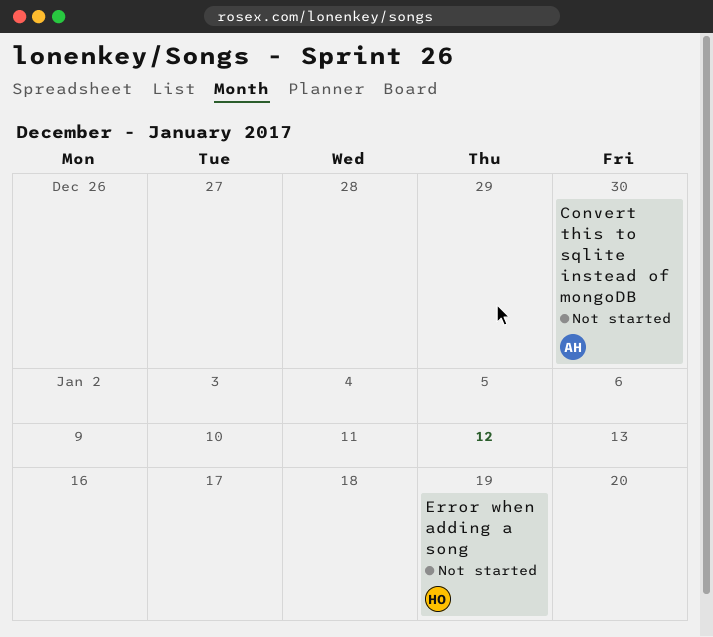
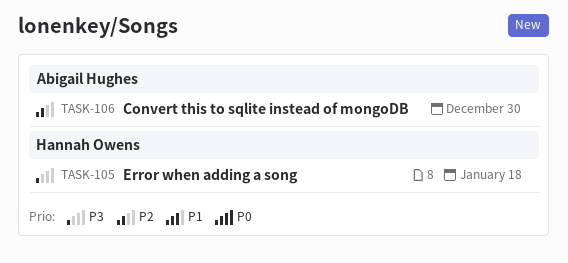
Error when adding a song, due: Jan 19 -> Jan 18

